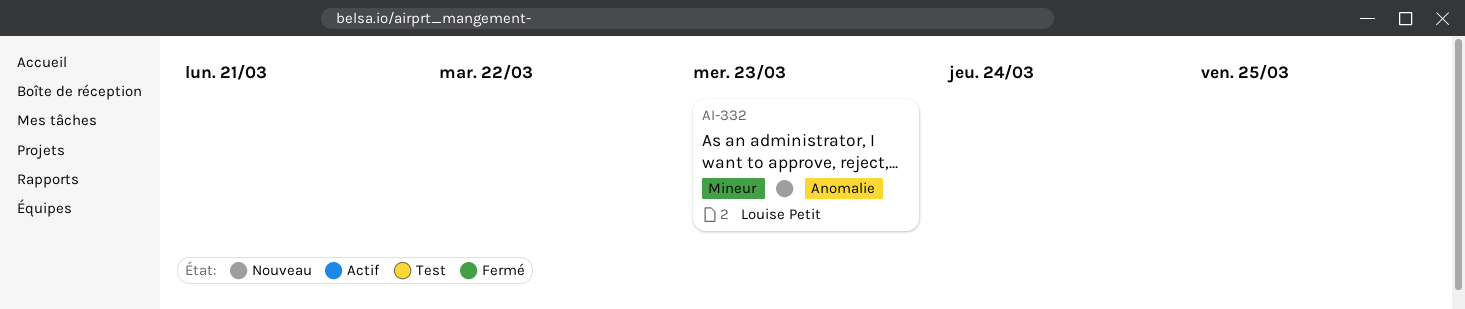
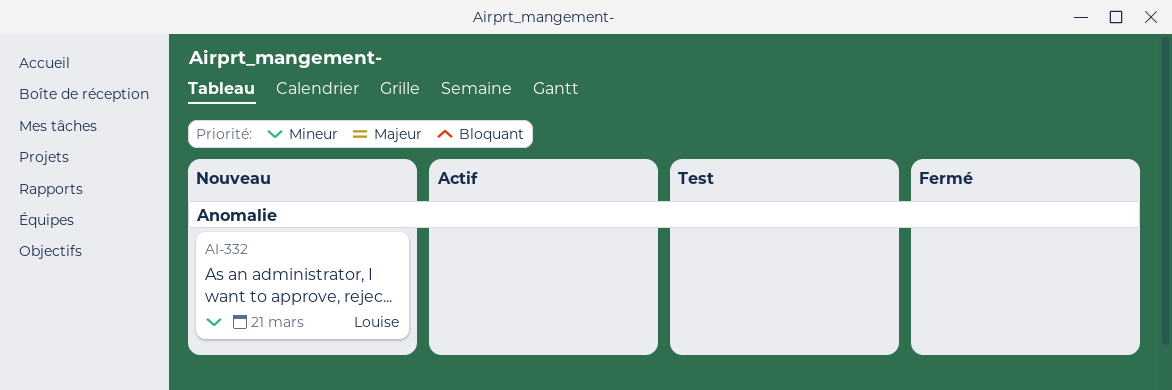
AI-332, due: Mar 23 -> Mar 21

